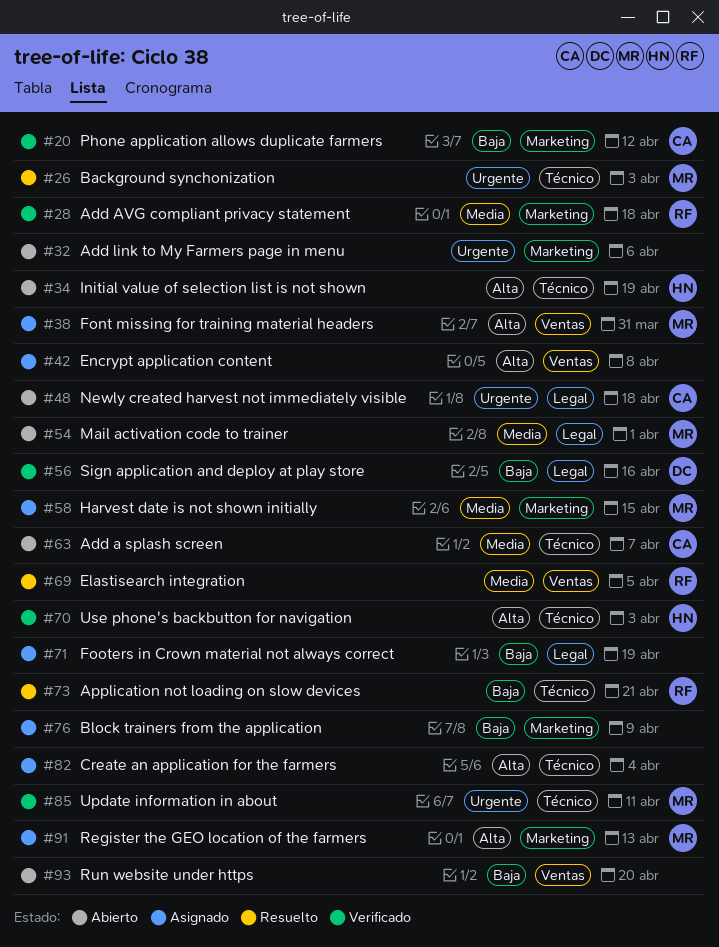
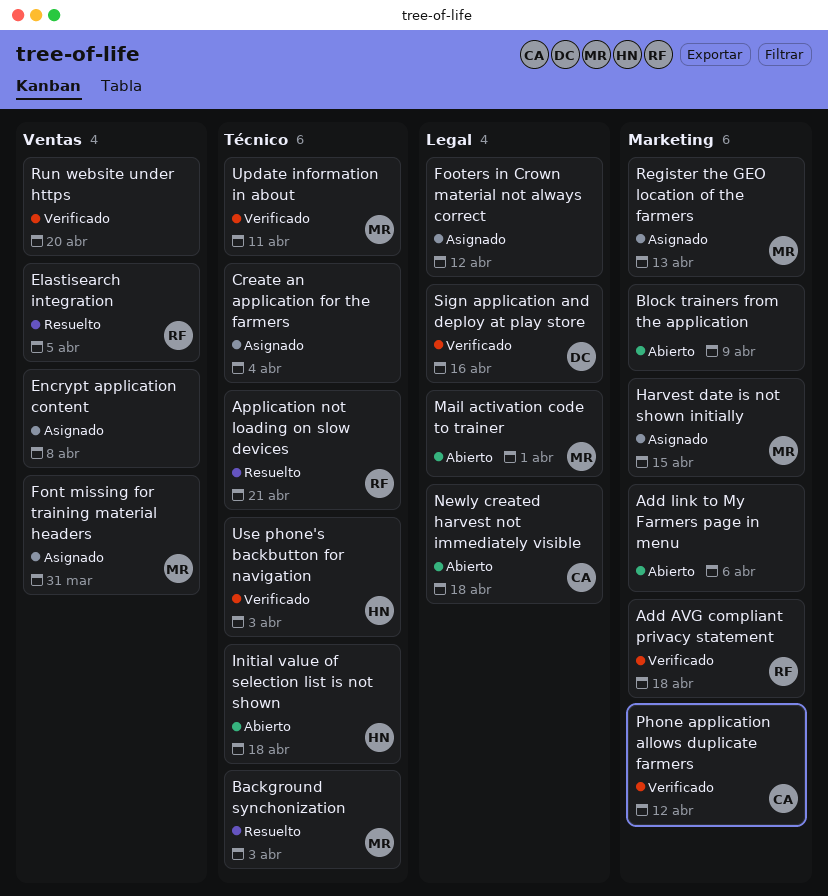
Add a splash screen: present -> none
Block trainers from the application, status: Asignado -> Abierto
Footers in Crown material not always correct, due: Apr 19 -> Apr 12
Initial value of selection list is not shown, due: Apr 19 -> Apr 18
Run website under https, status: Abierto -> Verificado

